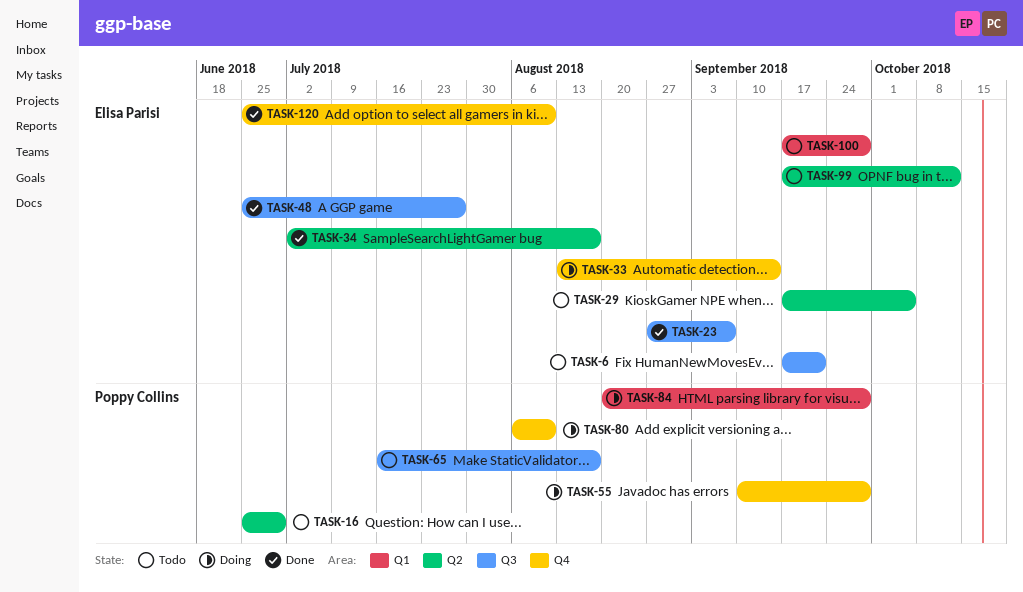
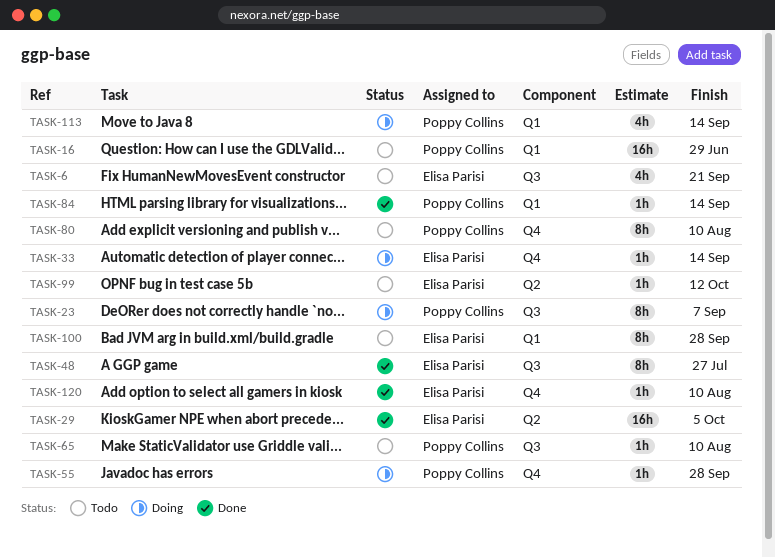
TASK-16, label: Q2 -> Q1
TASK-23, status: Done -> Doing
TASK-23, owner: Elisa Parisi -> Poppy Collins
TASK-29, status: Todo -> Done
TASK-34: present -> none
TASK-65, due: Aug 17 -> Aug 10
TASK-80, status: Doing -> Todo
TASK-84, status: Doing -> Done
TASK-84, due: Sep 28 -> Sep 14
TASK-113: none -> present

